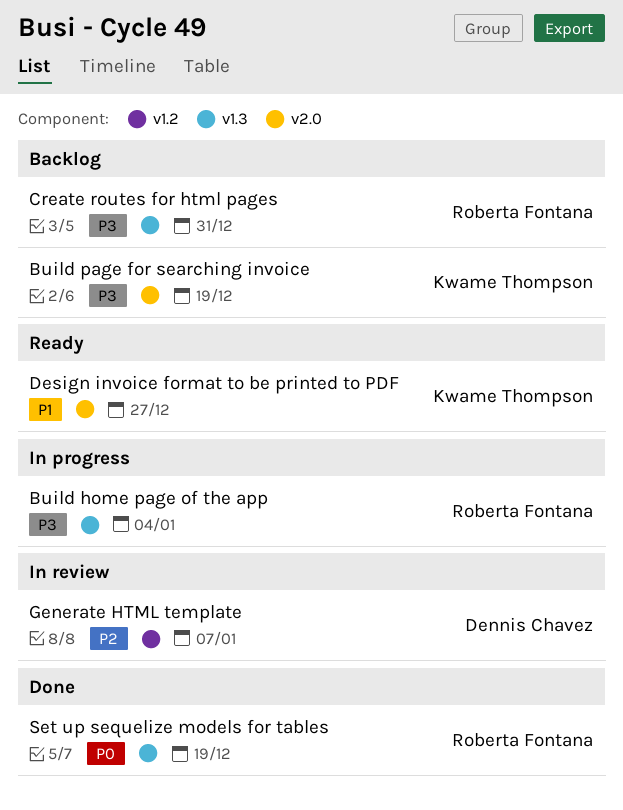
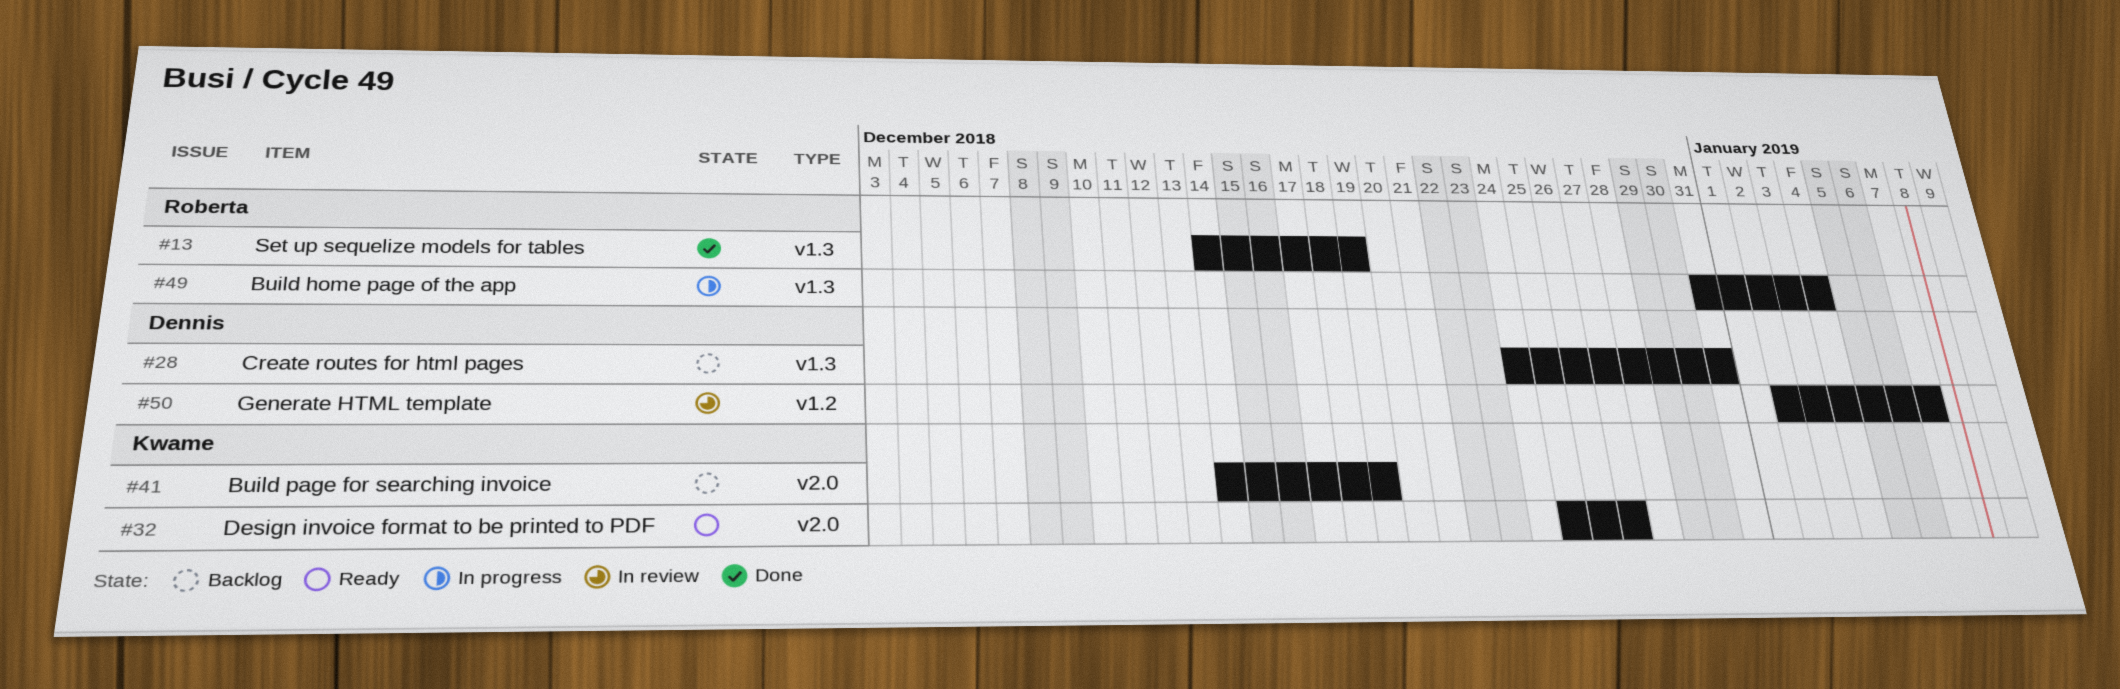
Create routes for html pages, owner: Roberta Fontana -> Dennis Chavez

